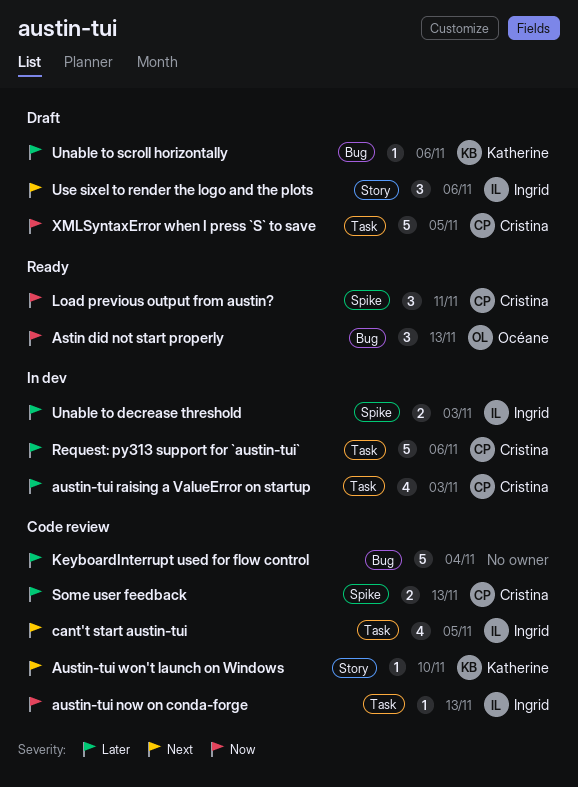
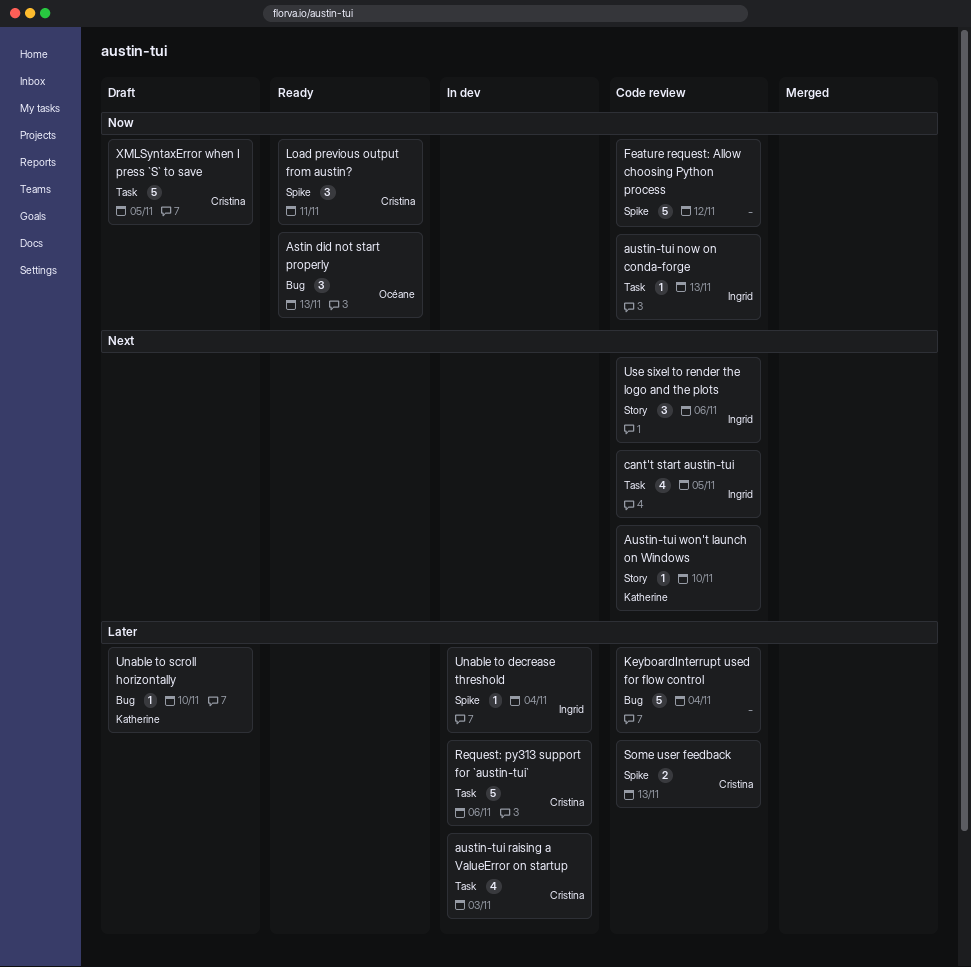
Feature request: Allow choosing Python process: none -> present
Unable to decrease threshold, estimate: 2 -> 1
Unable to decrease threshold, due: Nov 3 -> Nov 4
Unable to scroll horizontally, due: Nov 6 -> Nov 10
Use sixel to render the logo and the plots, status: Draft -> Code review

